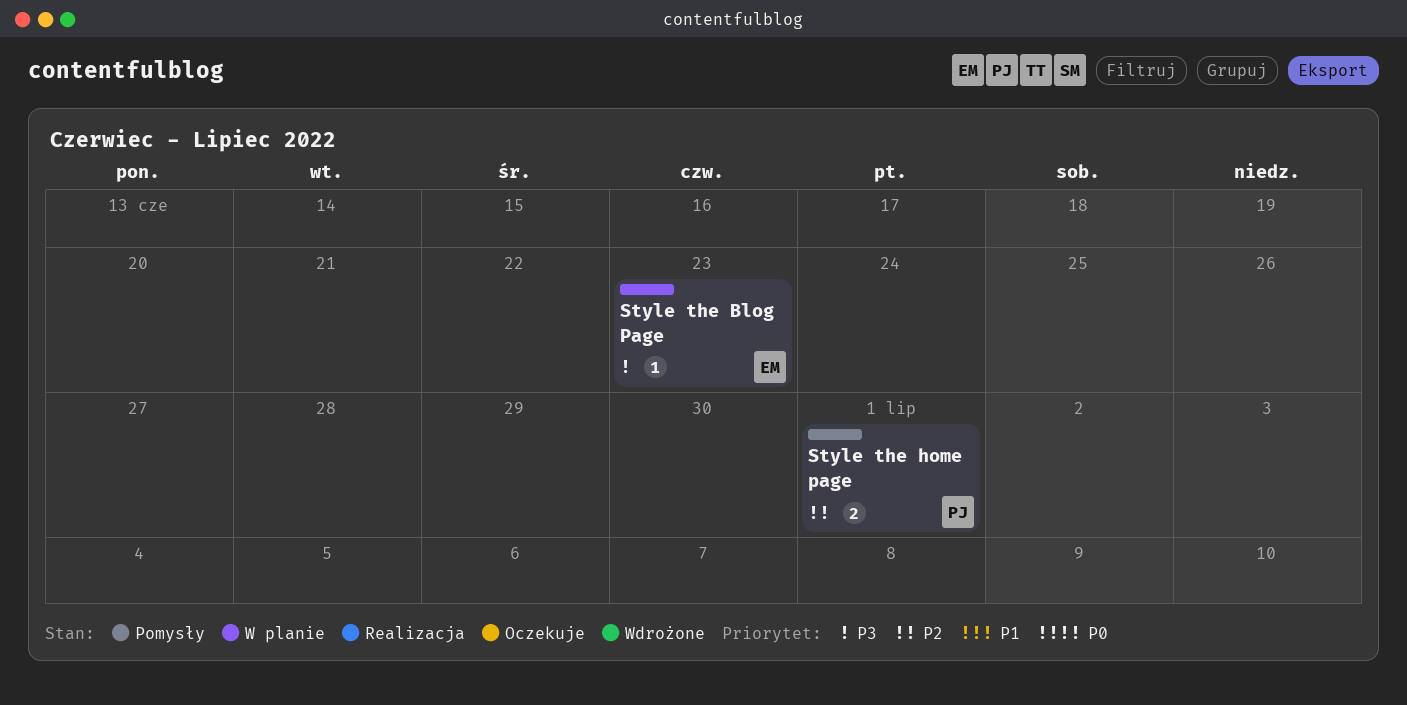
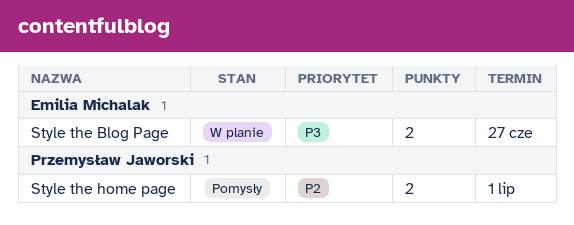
Style the Blog Page, estimate: 1 -> 2
Style the Blog Page, due: Jun 23 -> Jun 27

